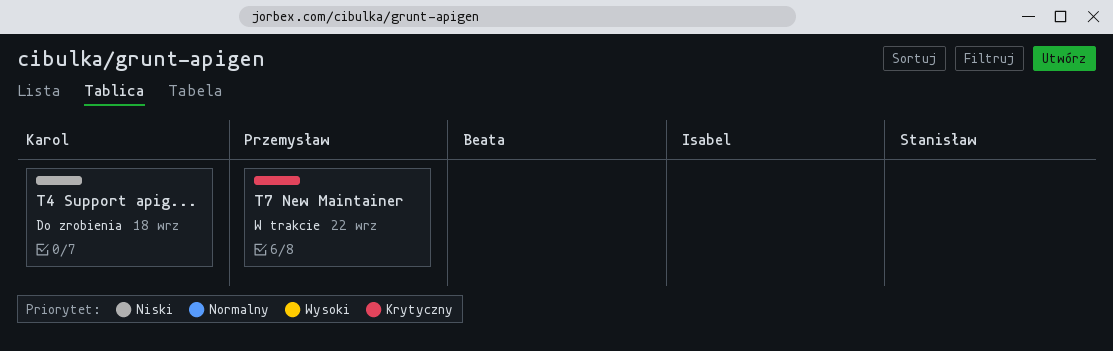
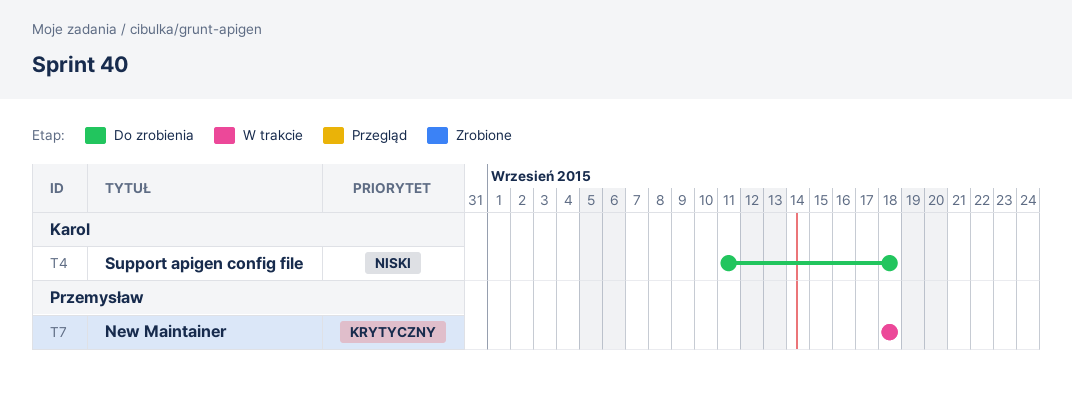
T7, due: Sep 22 -> Sep 18

